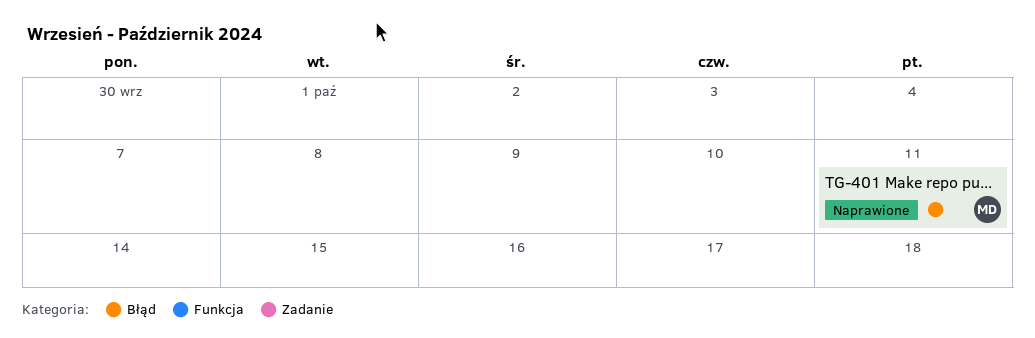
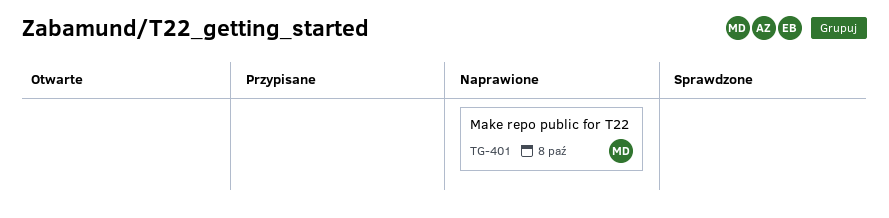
TG-401, due: Oct 11 -> Oct 8

